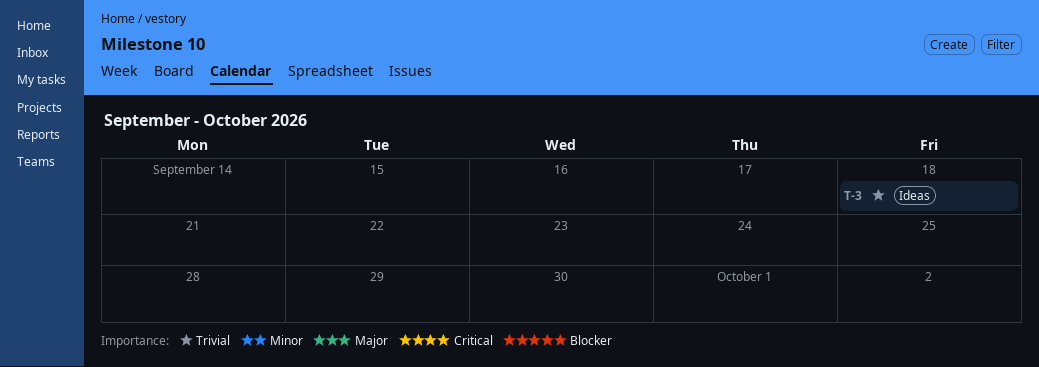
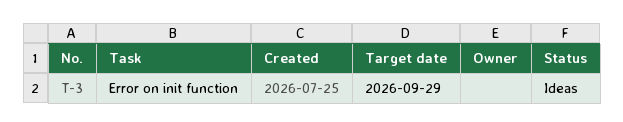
T-3, due: Sep 18 -> Sep 29

